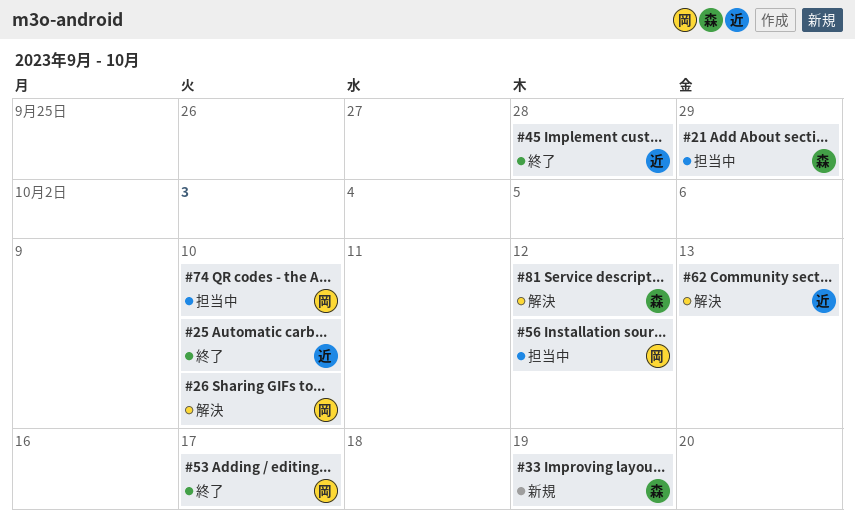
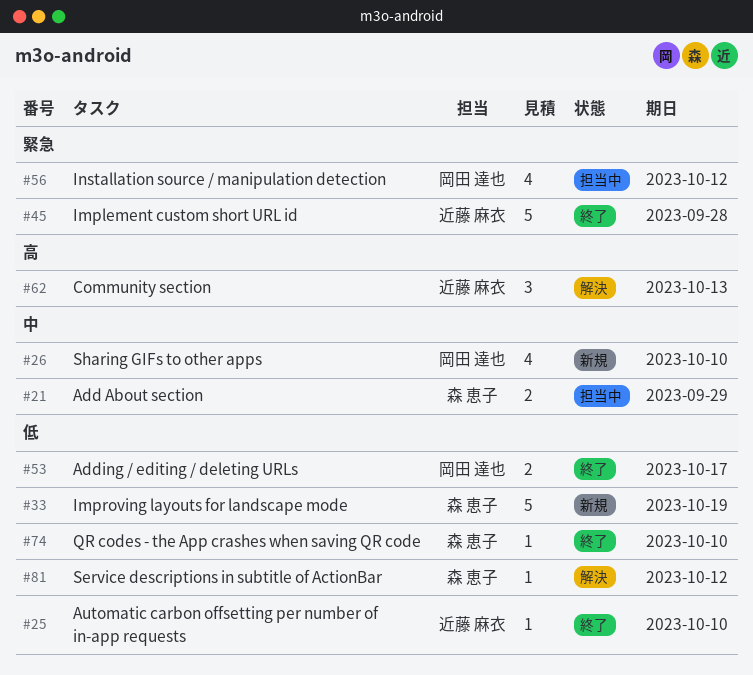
#26, status: 解決 -> 新規
#74, status: 担当中 -> 終了
#74, owner: 岡田 達也 -> 森 恵子

